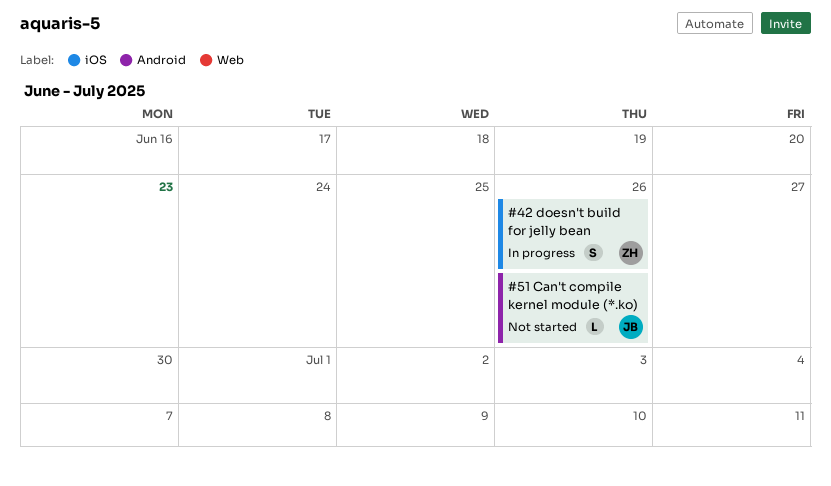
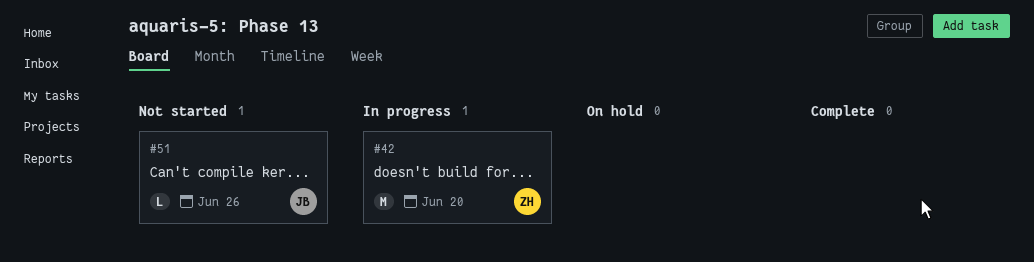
#42, estimate: S -> M
#42, due: Jun 26 -> Jun 20

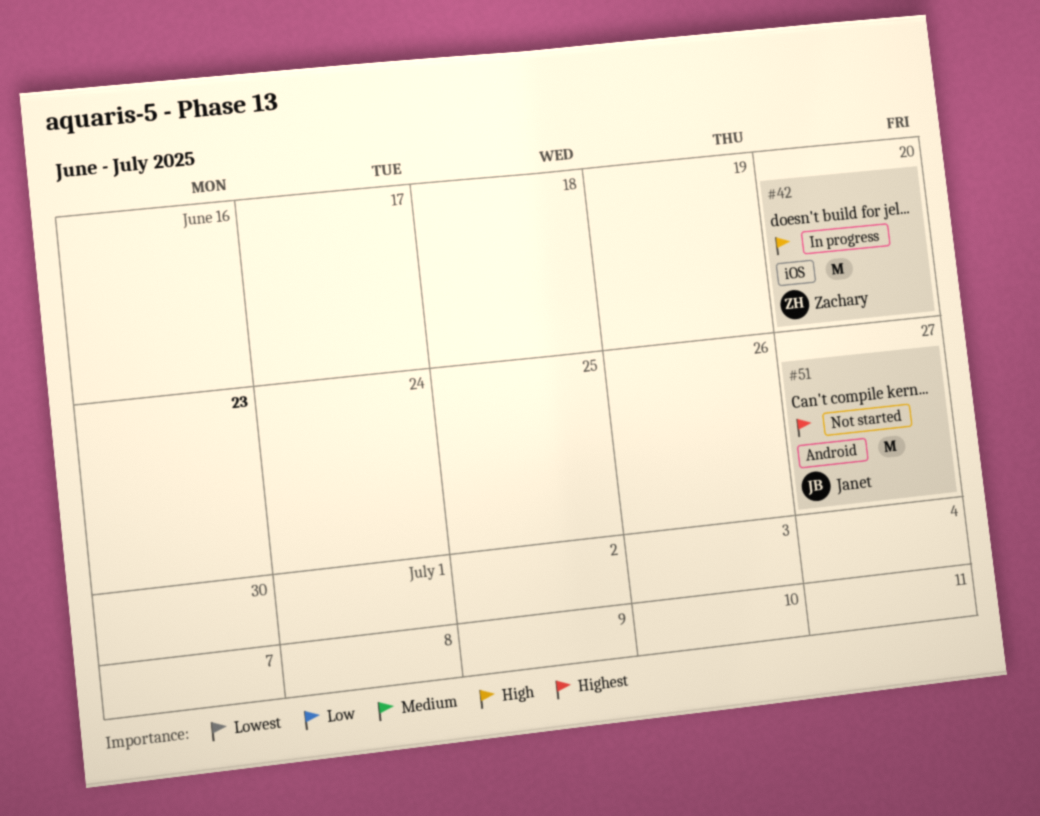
#51, estimate: L -> M
#51, due: Jun 26 -> Jun 27

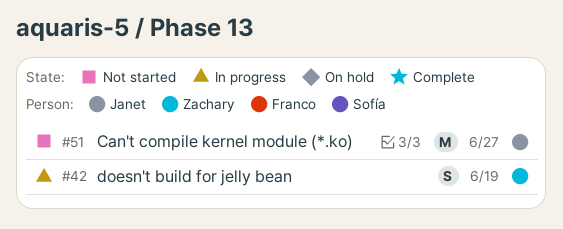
#42, estimate: M -> S
#42, due: Jun 20 -> Jun 19

